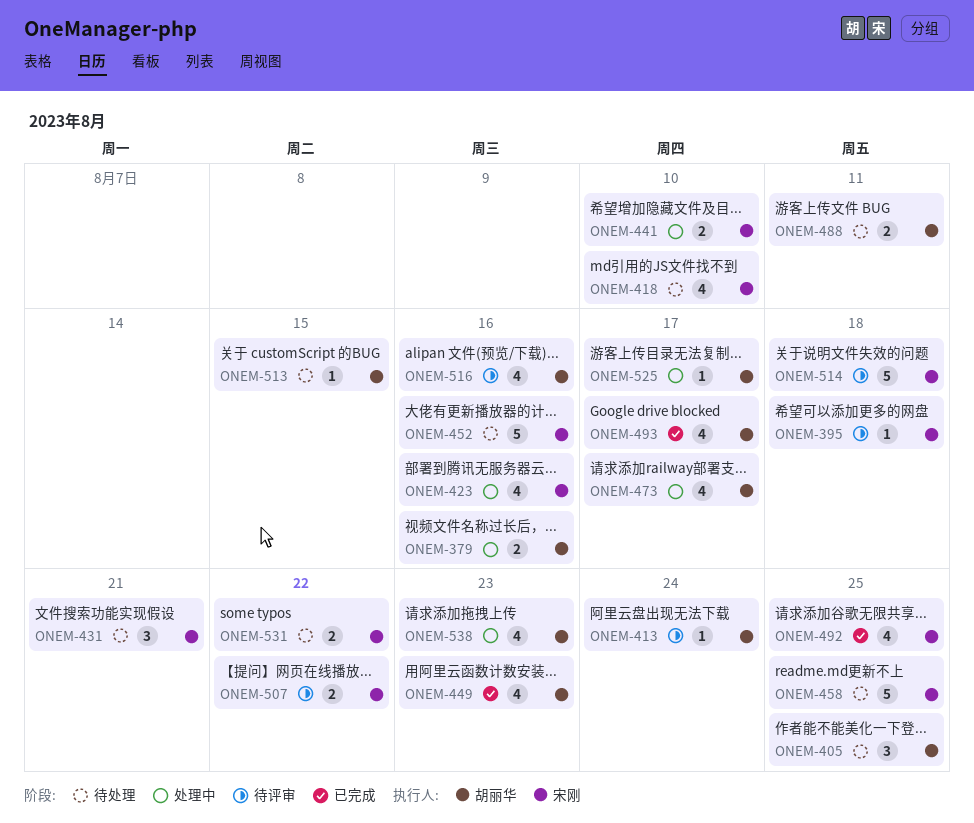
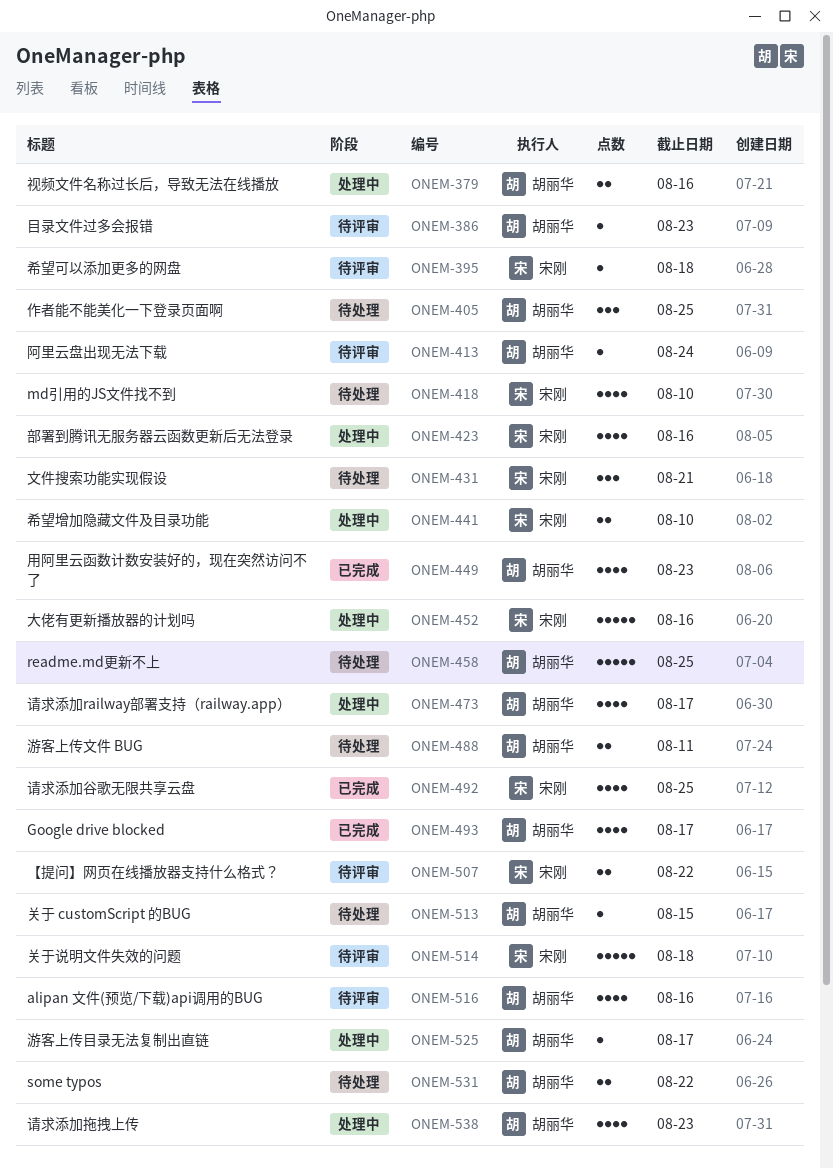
ONEM-386: none -> present
ONEM-452, status: 待处理 -> 处理中
ONEM-458, owner: 宋刚 -> 胡丽华
ONEM-531, owner: 宋刚 -> 胡丽华

